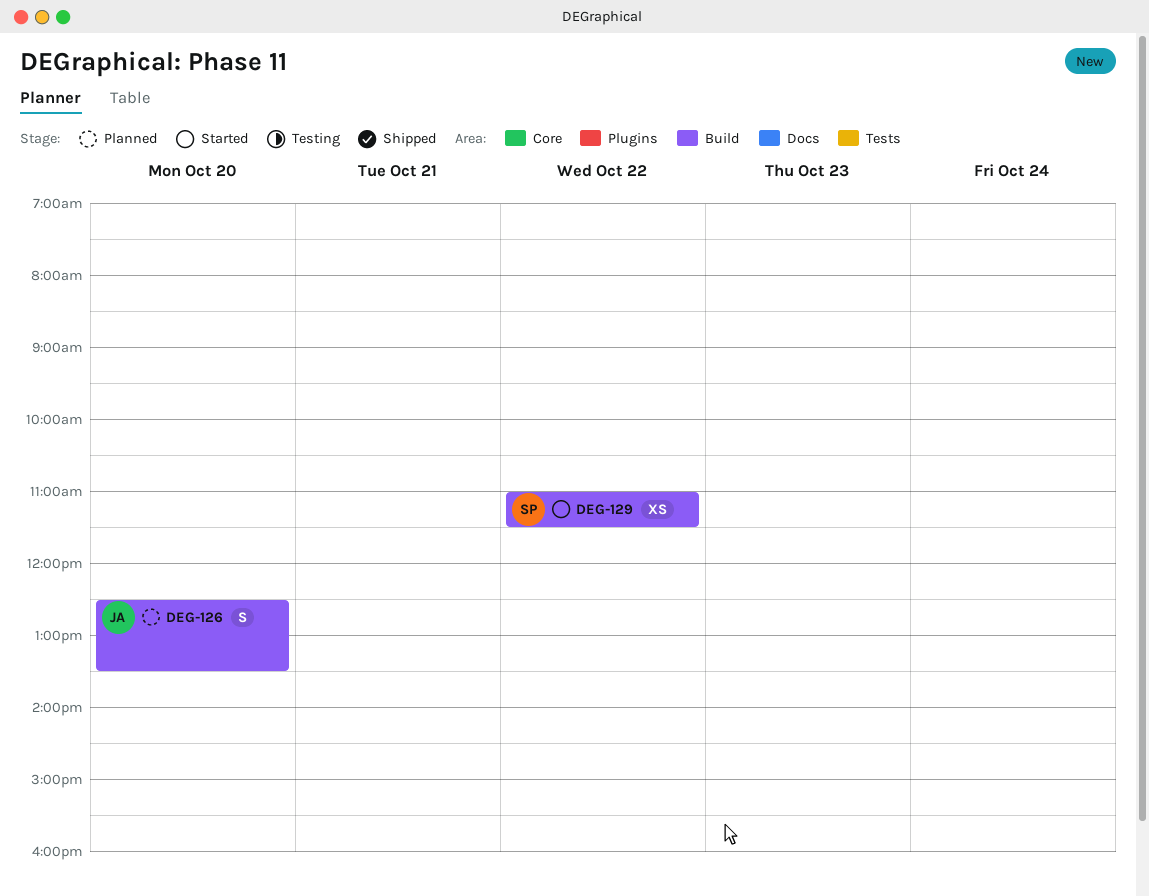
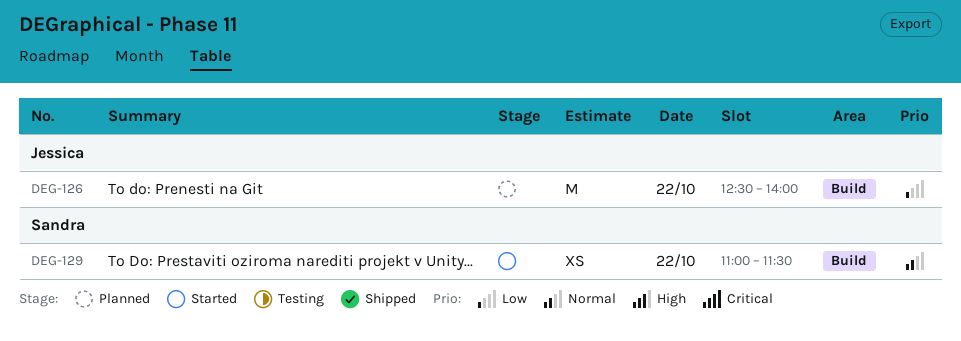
DEG-126, estimate: S -> M
DEG-126, day: Oct 20 -> Oct 22
DEG-126, ends: 13:30 -> 14:00

